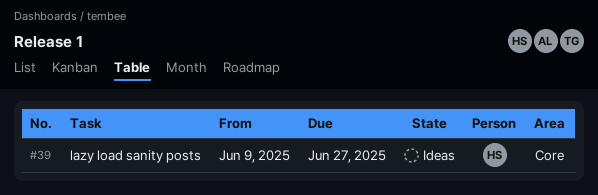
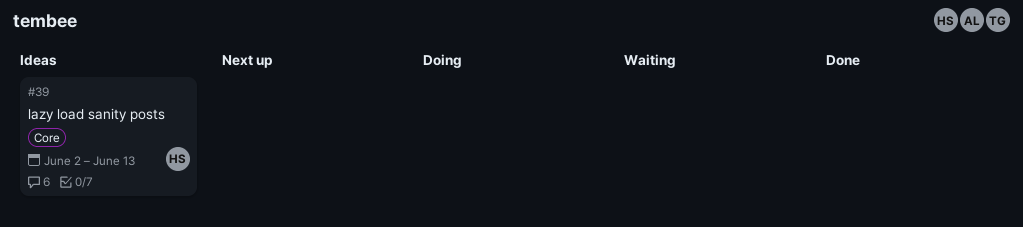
#39, start: Jun 9 -> Jun 2
#39, due: Jun 27 -> Jun 13

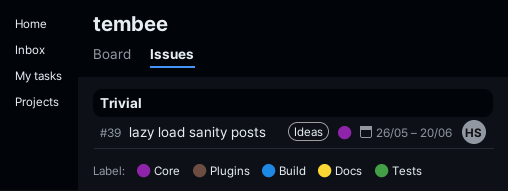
#39, start: Jun 2 -> May 26
#39, due: Jun 13 -> Jun 20

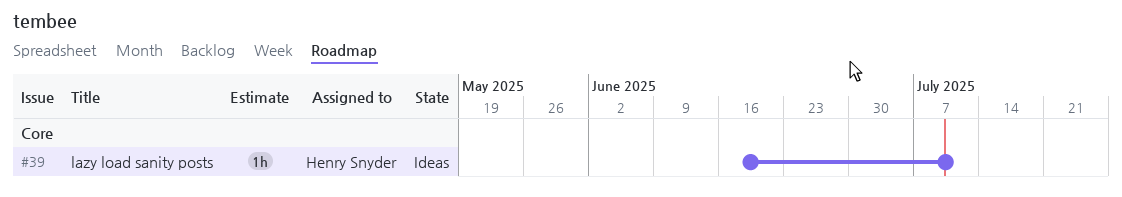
#39, start: May 26 -> Jun 16
#39, due: Jun 20 -> Jul 11

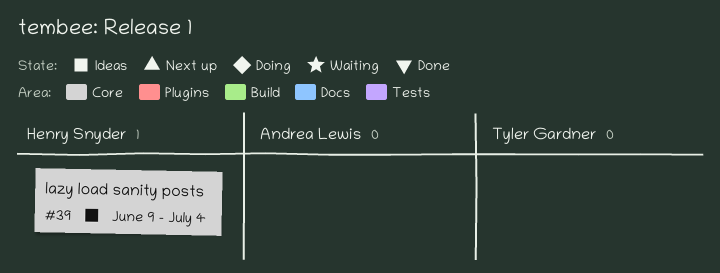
#39, start: Jun 16 -> Jun 9
#39, due: Jul 11 -> Jul 4

